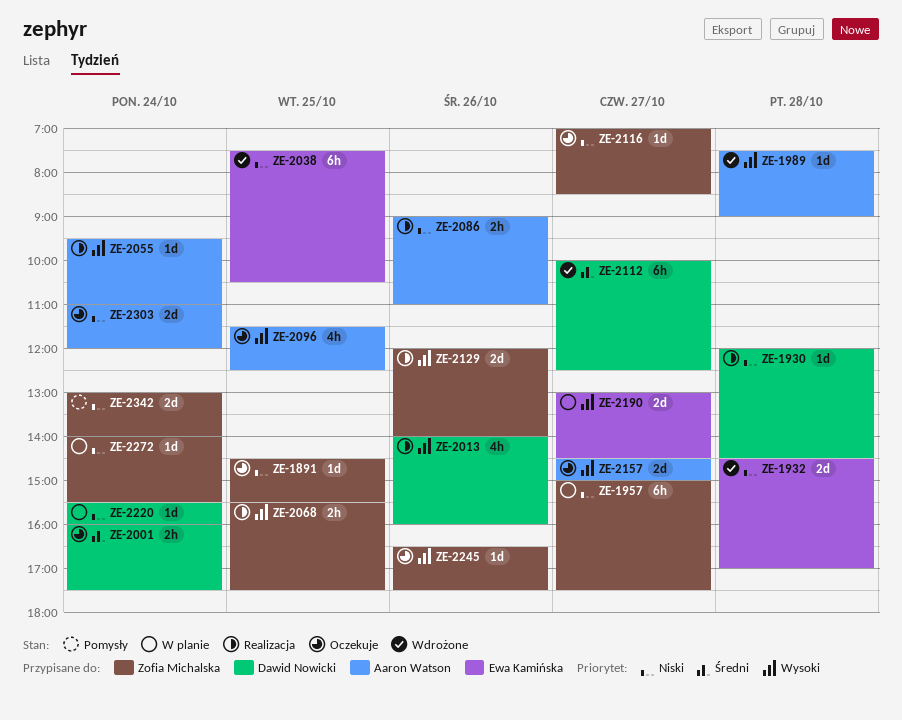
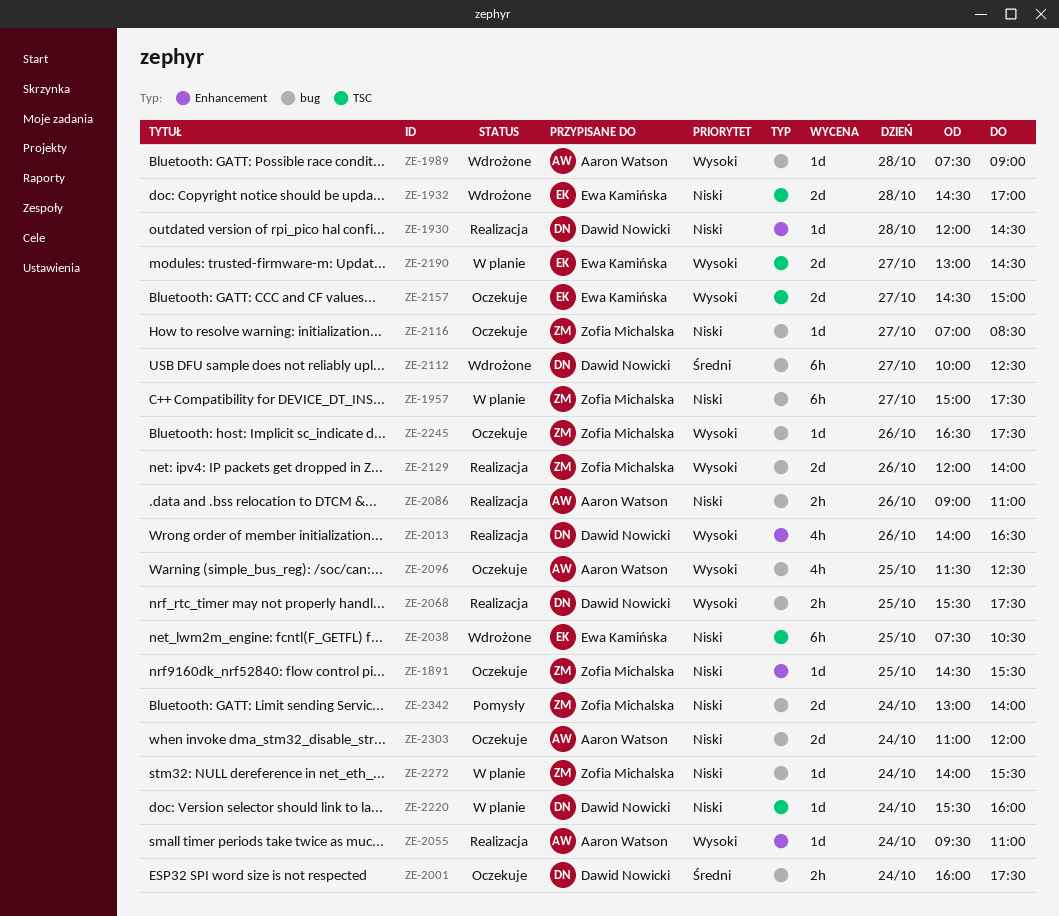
ZE-2013, ends: 16:00 -> 16:30
ZE-2068, owner: Zofia Michalska -> Dawid Nowicki
ZE-2157, owner: Aaron Watson -> Ewa Kamińska

